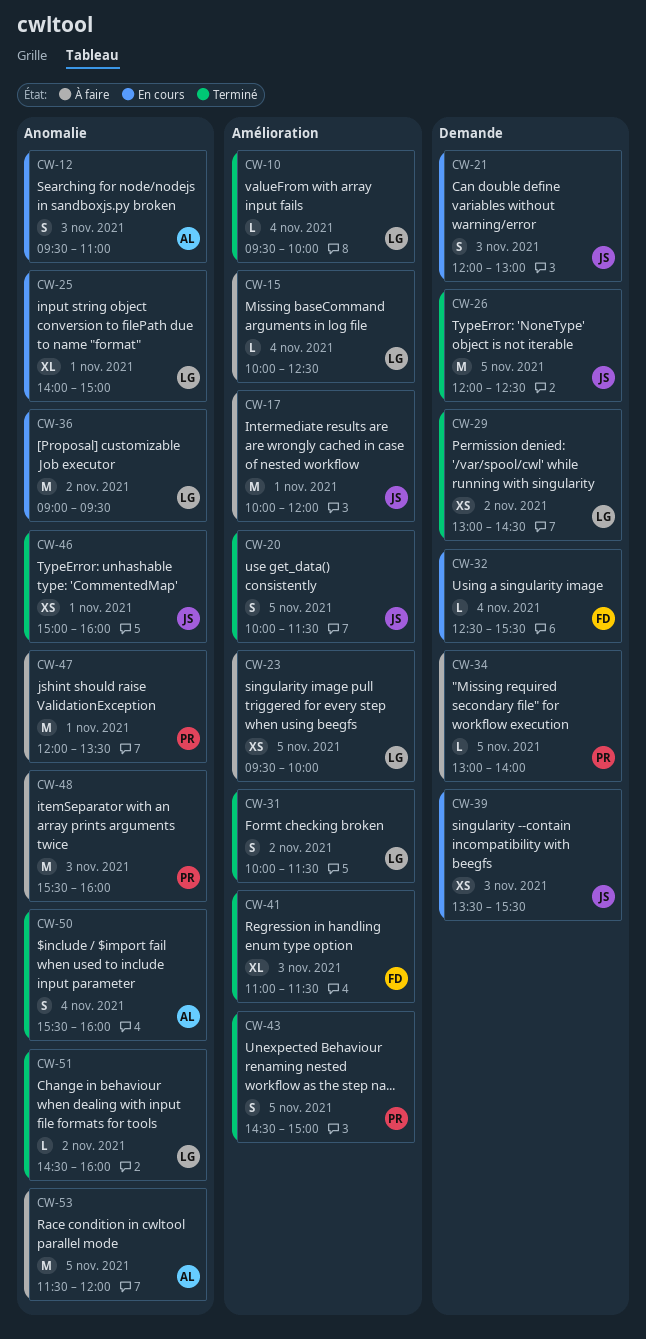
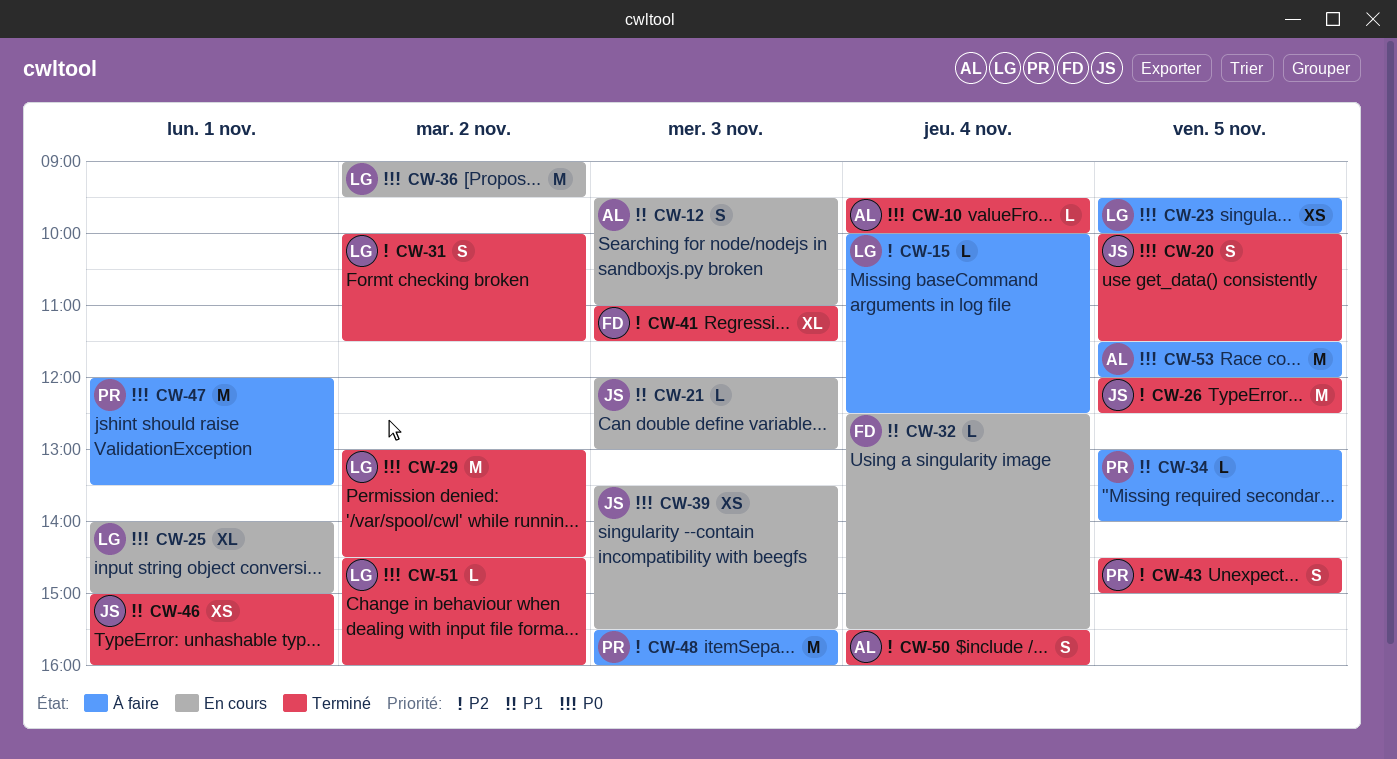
CW-10, owner: LG -> AL
CW-17: present -> none
CW-21, estimate: S -> L
CW-29, estimate: XS -> M

